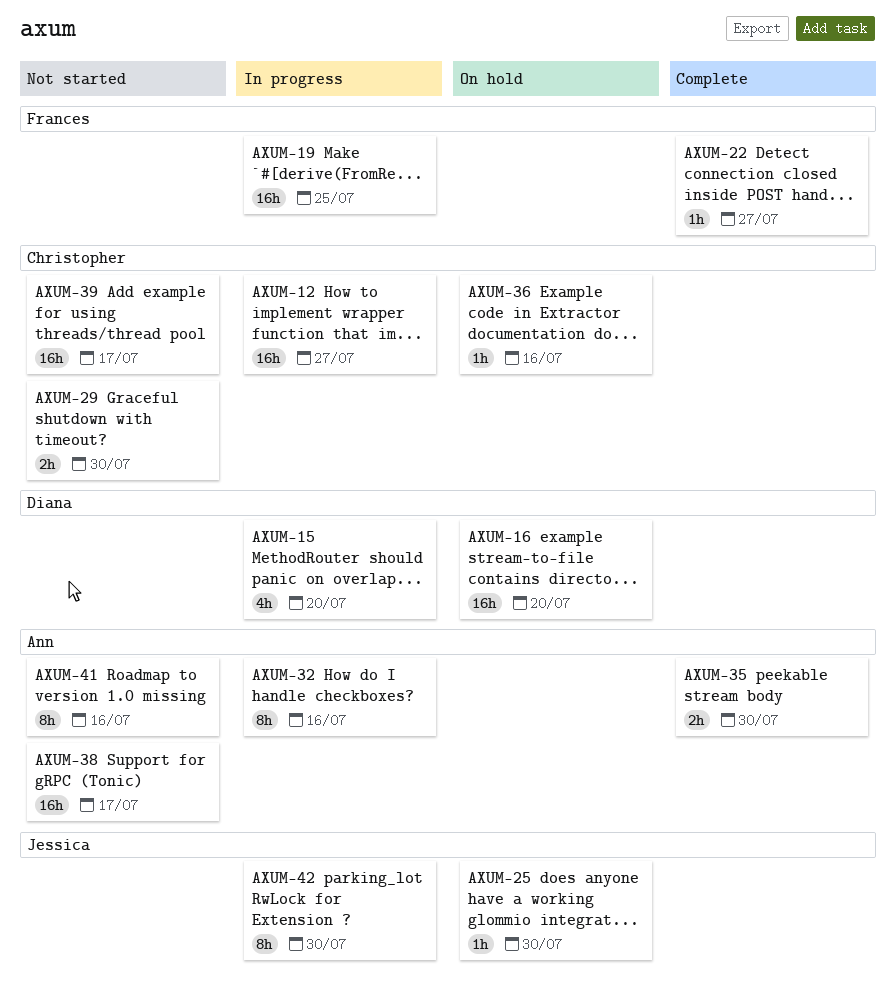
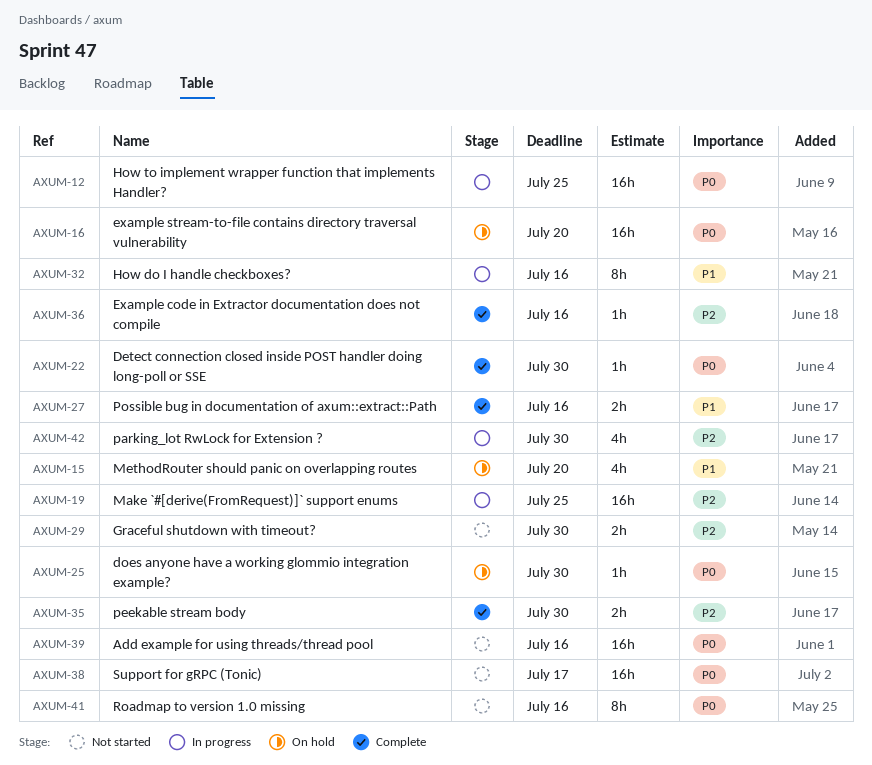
AXUM-12, due: Jul 27 -> Jul 25
AXUM-15, status: In progress -> On hold
AXUM-22, due: Jul 27 -> Jul 30
AXUM-27: none -> present
AXUM-36, status: On hold -> Complete
AXUM-39, due: Jul 17 -> Jul 16
AXUM-42, estimate: 8h -> 4h

